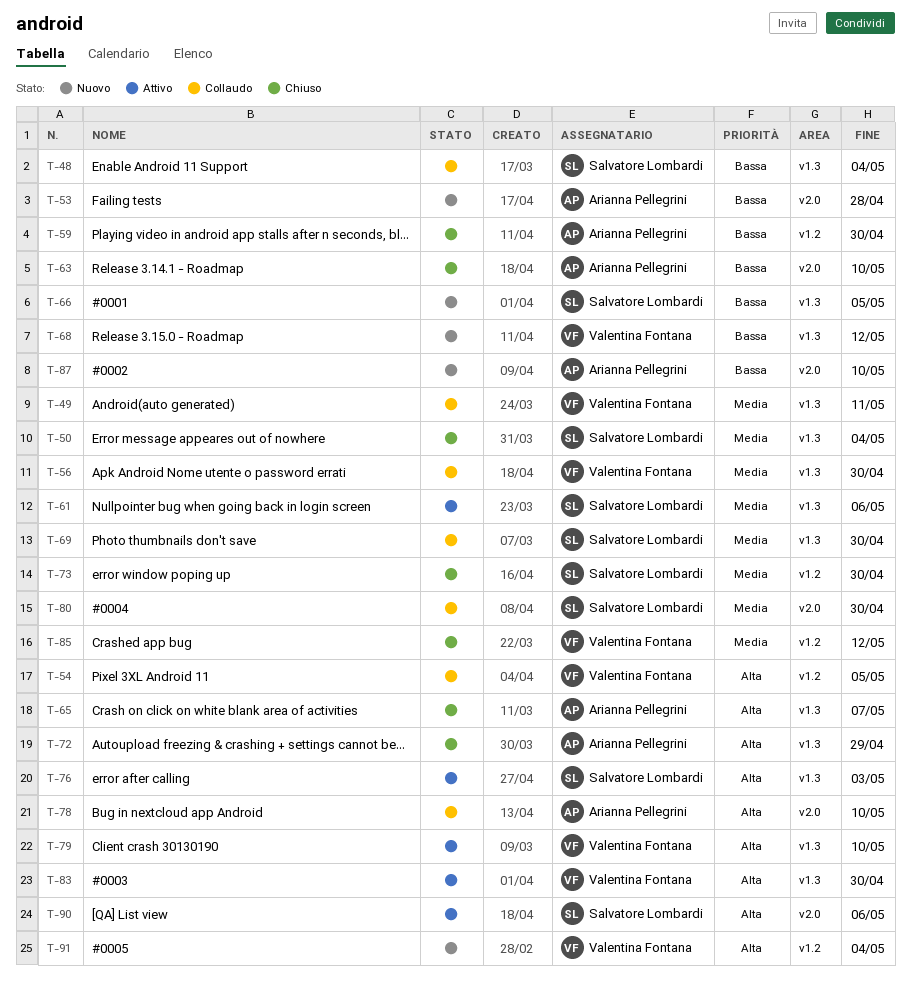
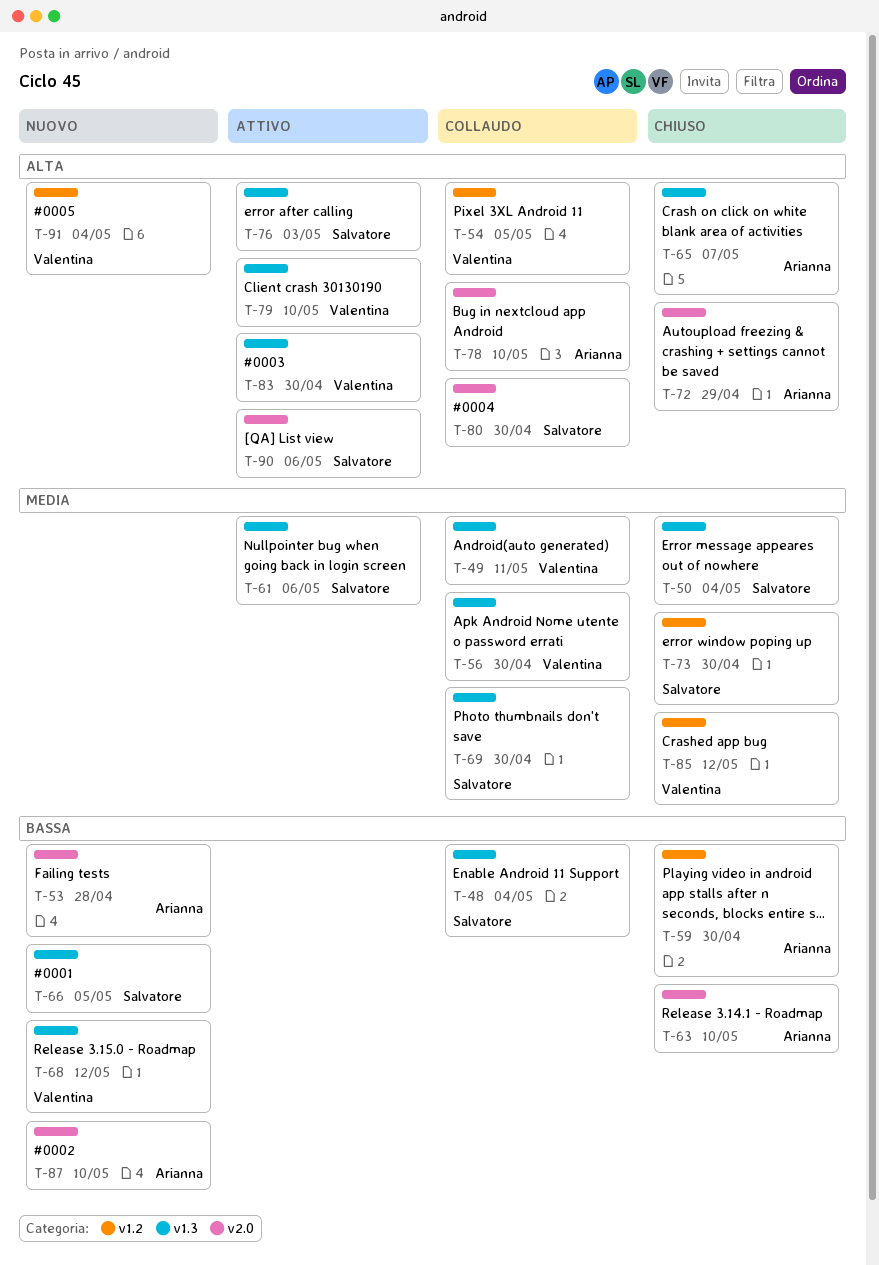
T-72, label: v1.3 -> v2.0
T-80, priority: Media -> Alta

